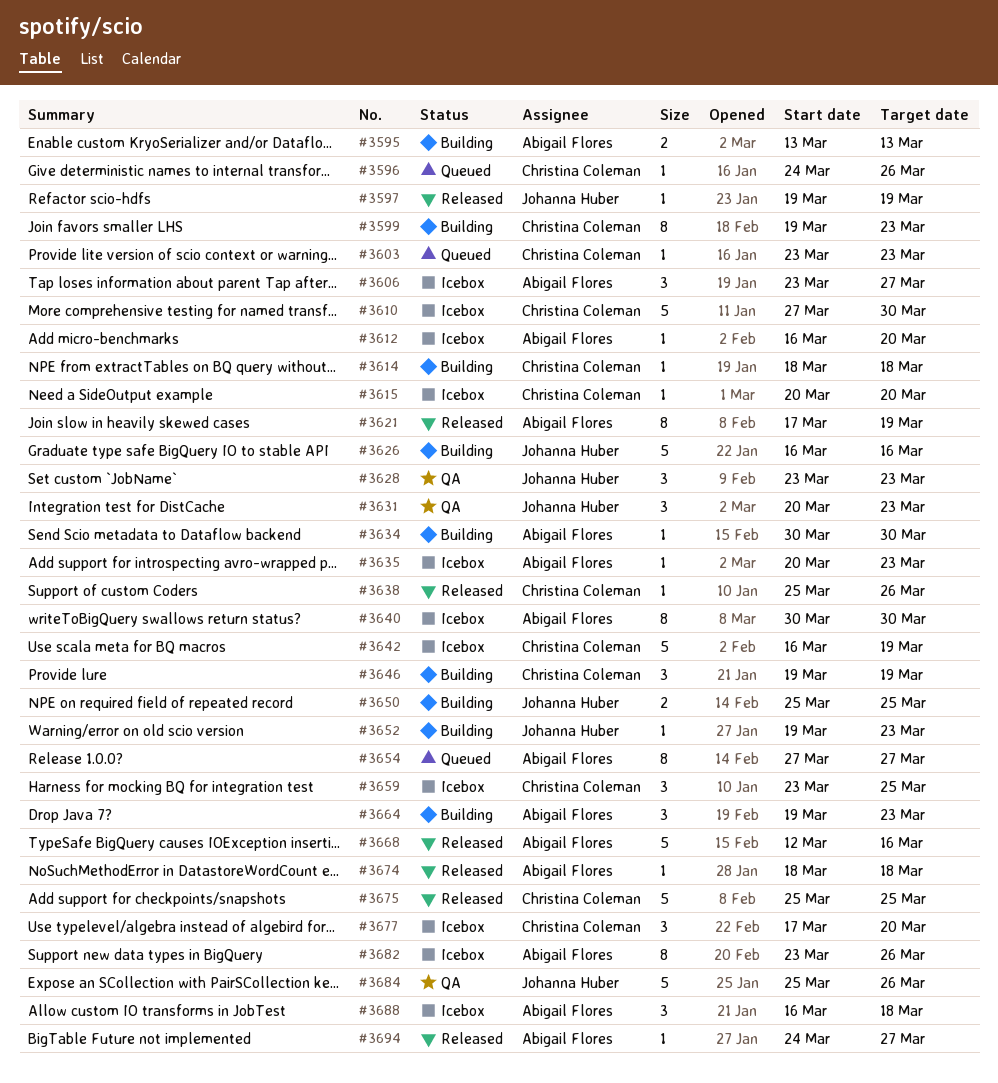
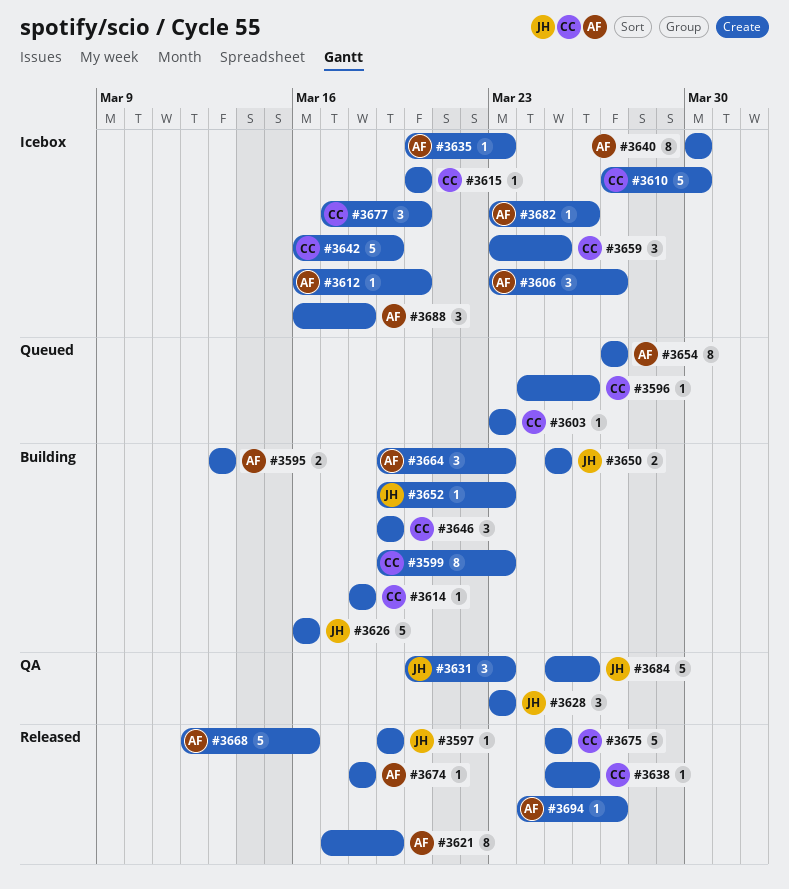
#3634: present -> none
#3682, estimate: 8 -> 1

